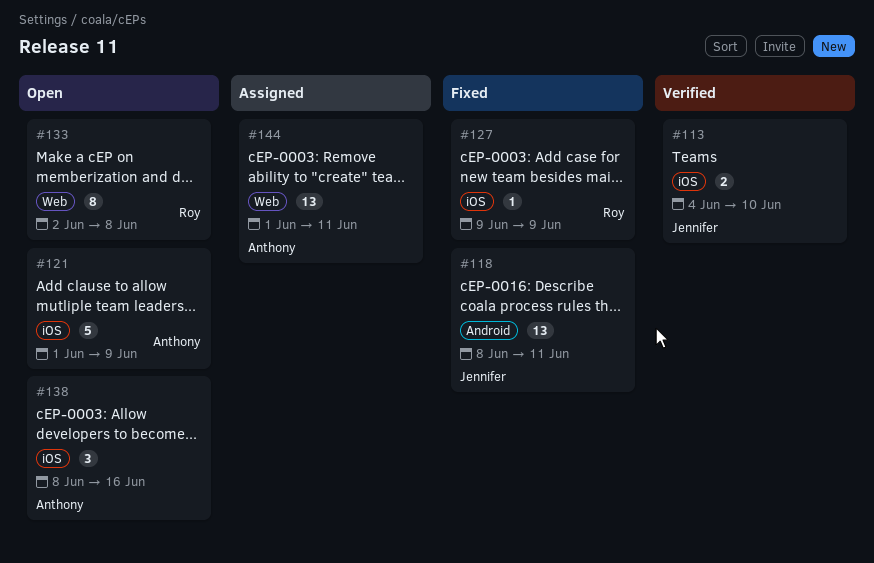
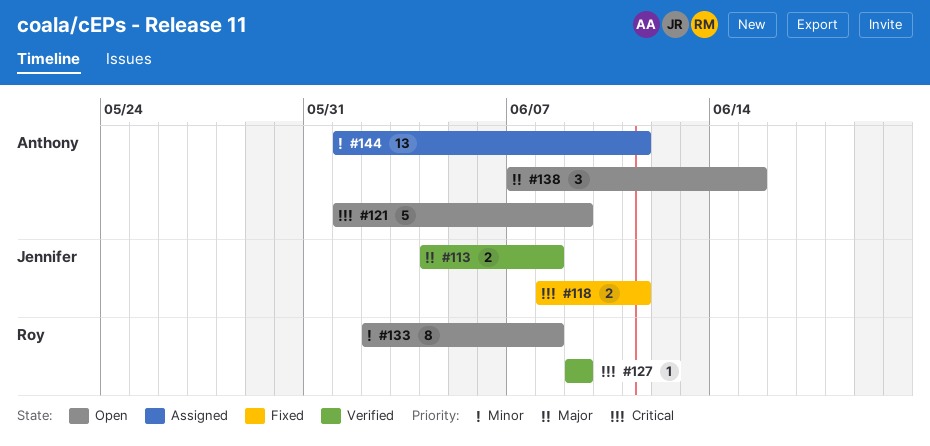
#113, due: Jun 10 -> Jun 8
#118, estimate: 13 -> 2
#127, status: Fixed -> Verified
#138, start: Jun 8 -> Jun 7
#138, due: Jun 16 -> Jun 15

